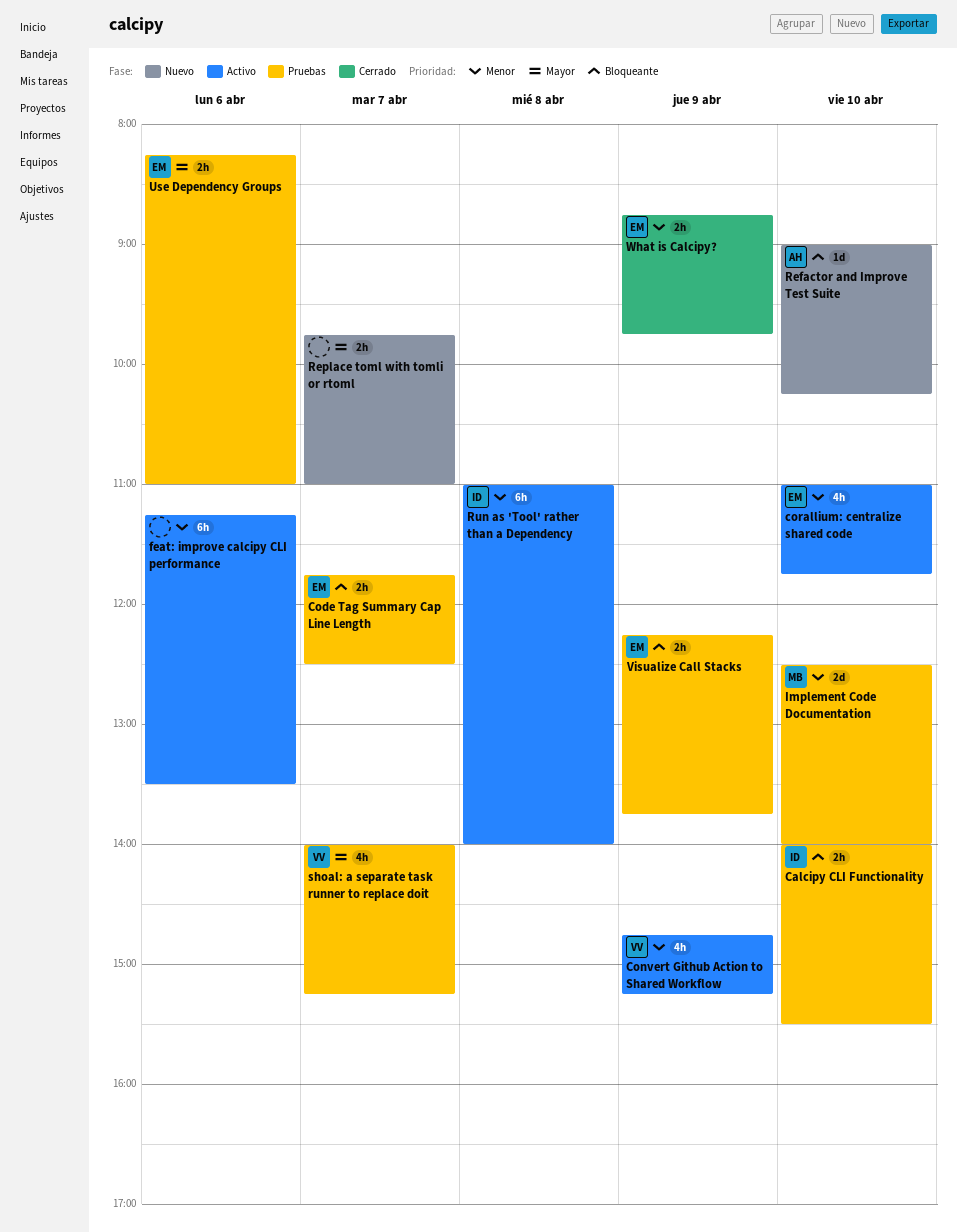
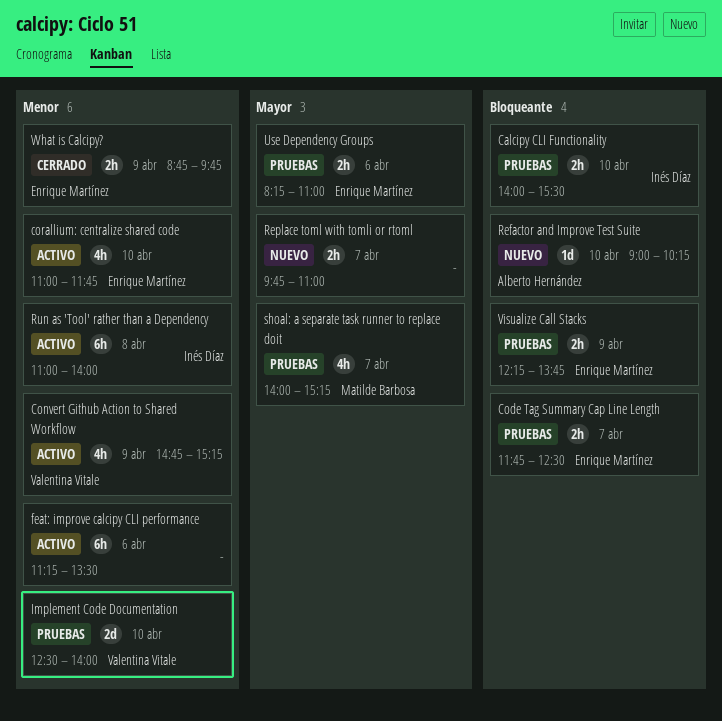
Implement Code Documentation, owner: Matilde Barbosa -> Valentina Vitale
shoal: a separate task runner to replace doit, owner: Valentina Vitale -> Matilde Barbosa

